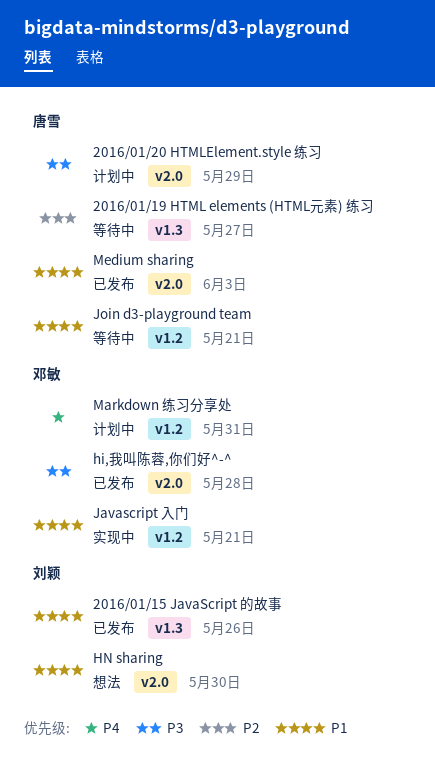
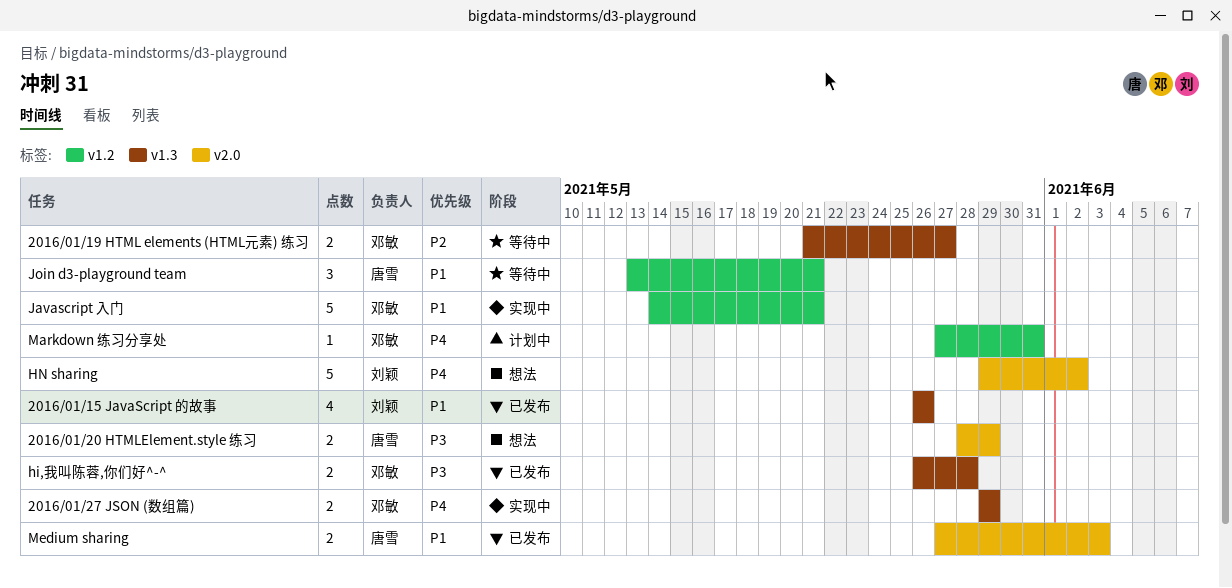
2016/01/19 HTML elements (HTML元素) 练习, owner: 唐雪 -> 邓敏
2016/01/20 HTMLElement.style 练习, status: 计划中 -> 想法
2016/01/27 JSON (数组篇): none -> present
hi,我叫陈蓉,你们好^-^, label: v2.0 -> v1.3
HN sharing, priority: P1 -> P4
HN sharing, due: May 30 -> Jun 2

